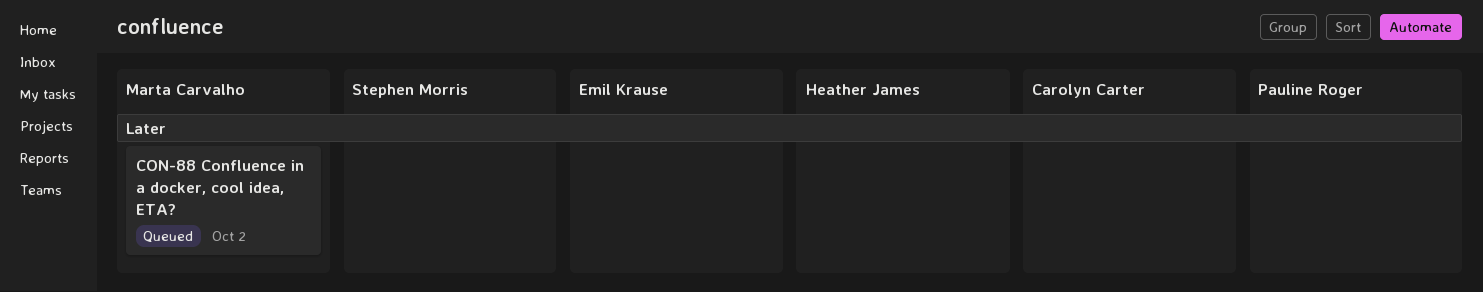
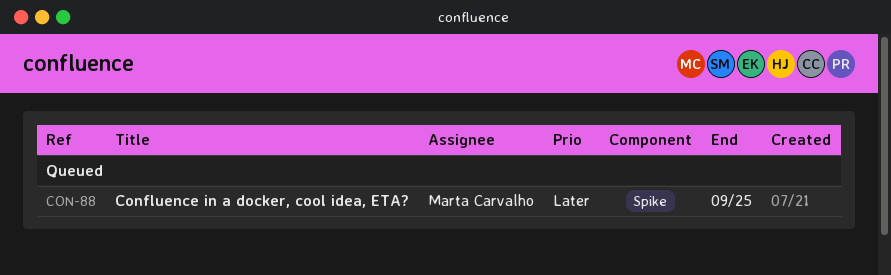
CON-88, due: Oct 2 -> Sep 25

